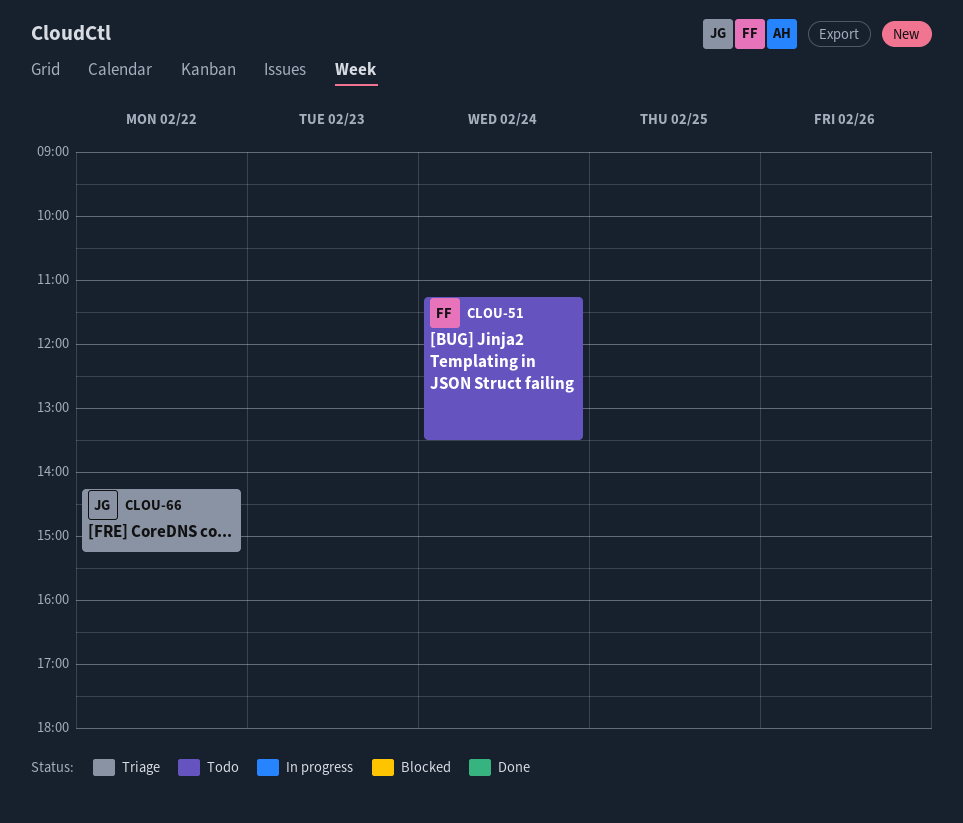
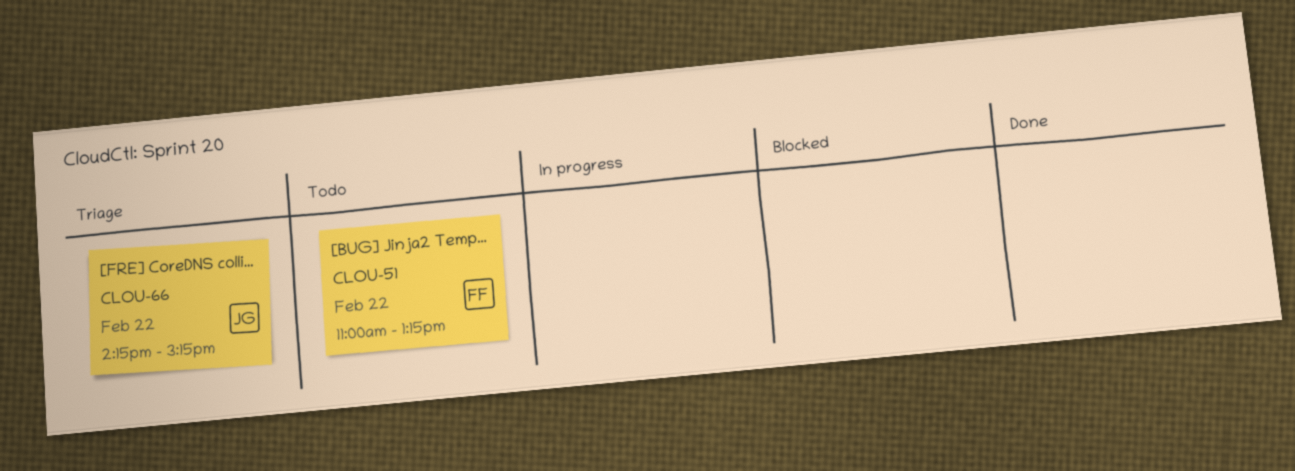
CLOU-51, day: Feb 24 -> Feb 22
CLOU-51, begins: 11:15 -> 11:00
CLOU-51, ends: 13:30 -> 13:15

